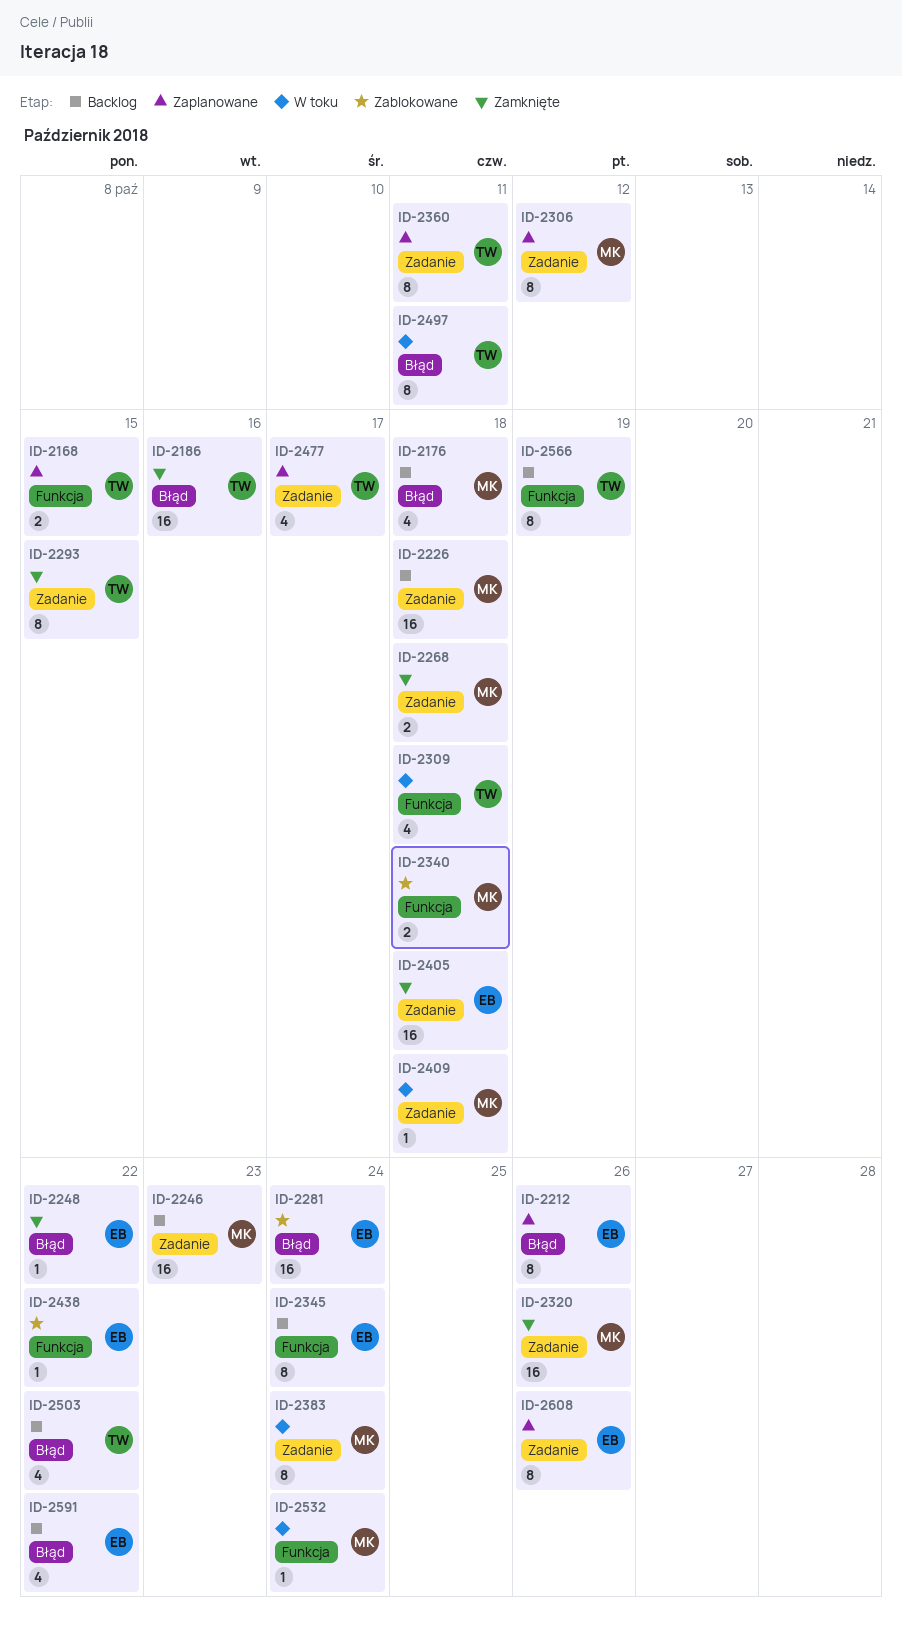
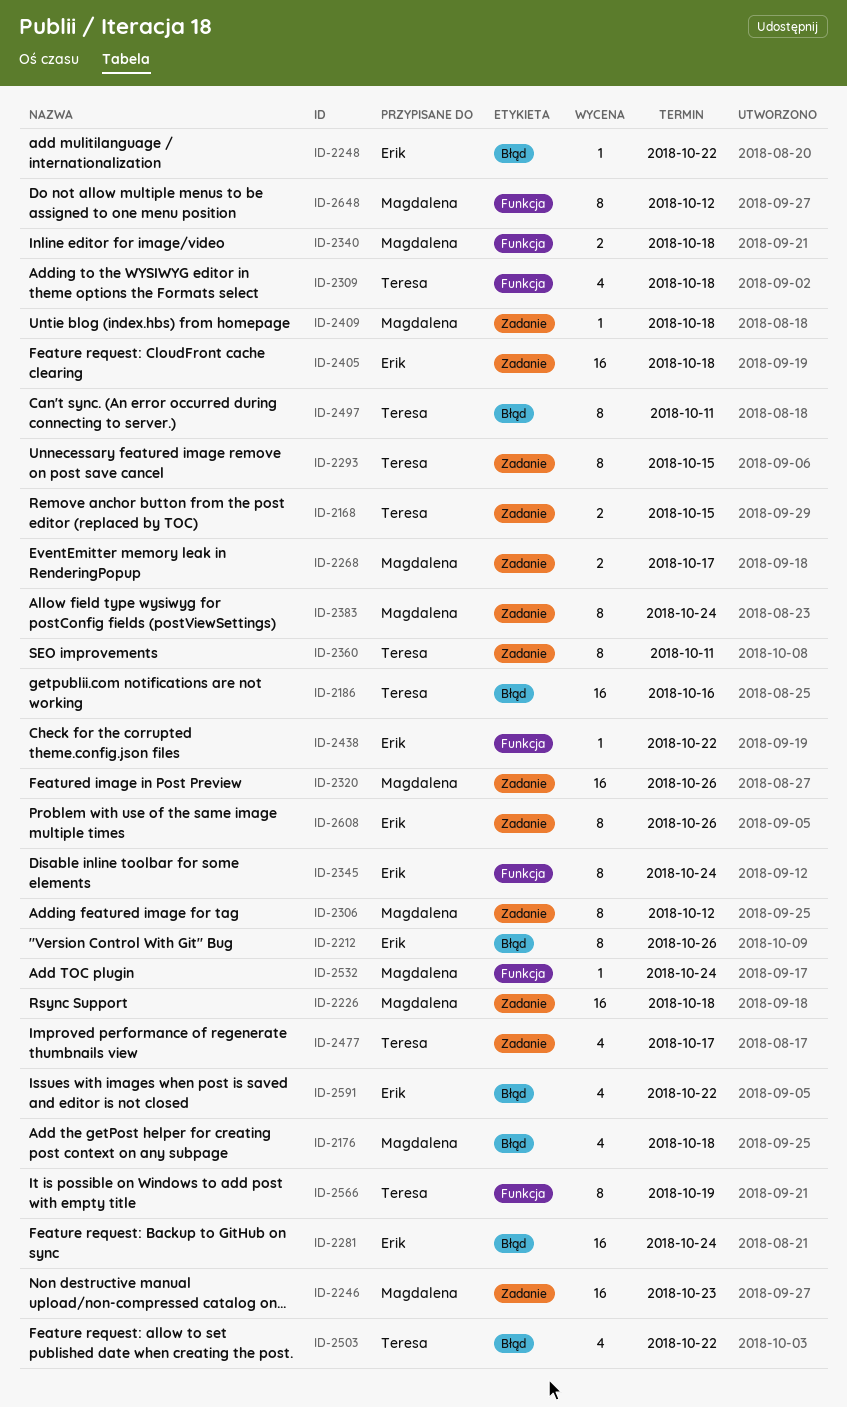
ID-2168, label: Funkcja -> Zadanie
ID-2268, due: Oct 18 -> Oct 17
ID-2648: none -> present

